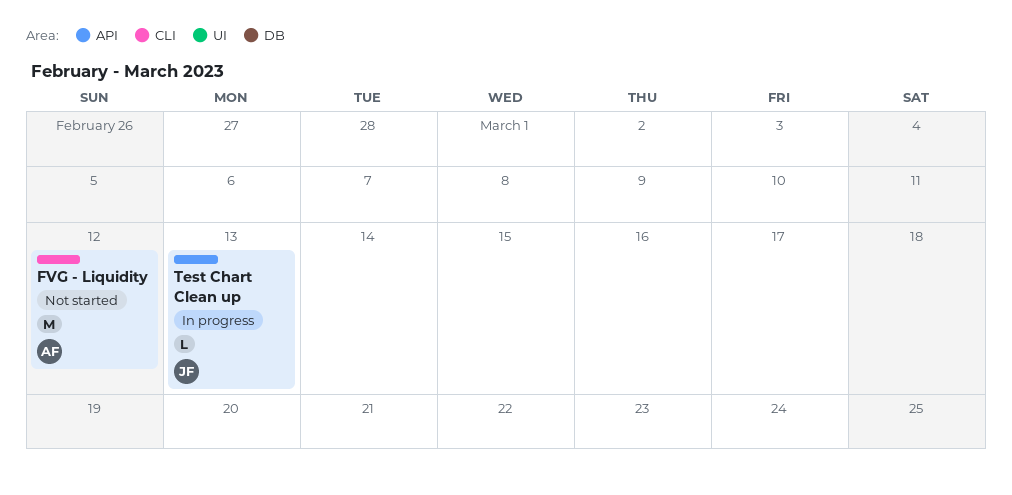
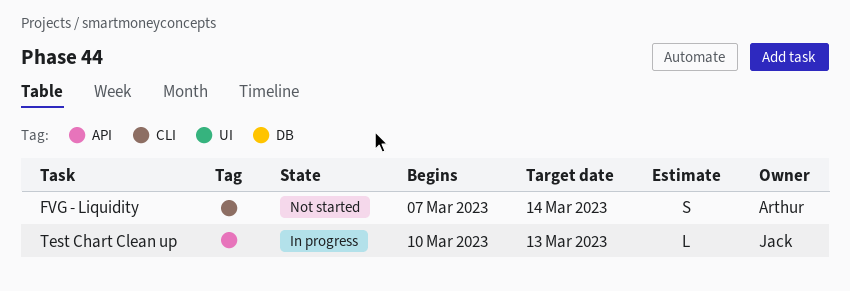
FVG - Liquidity, estimate: M -> S
FVG - Liquidity, due: Mar 12 -> Mar 14

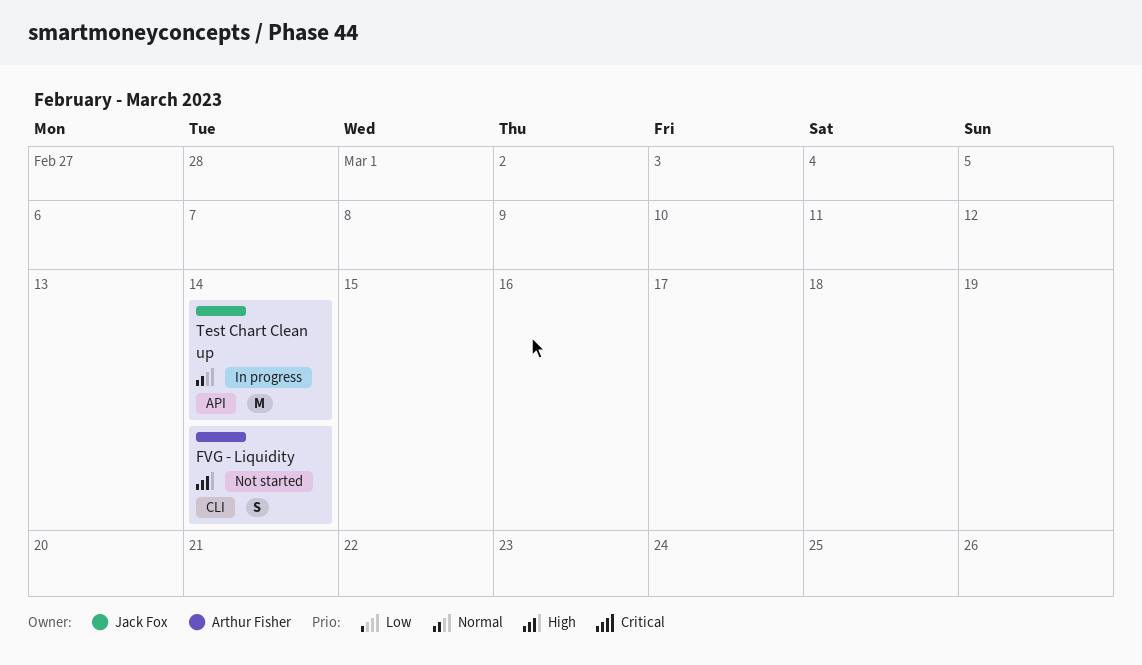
Test Chart Clean up, estimate: L -> M
Test Chart Clean up, due: Mar 13 -> Mar 14

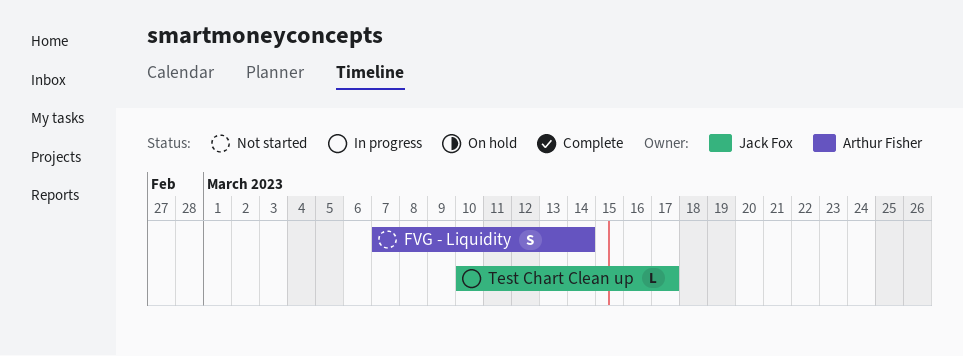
Test Chart Clean up, estimate: M -> L
Test Chart Clean up, due: Mar 14 -> Mar 17

